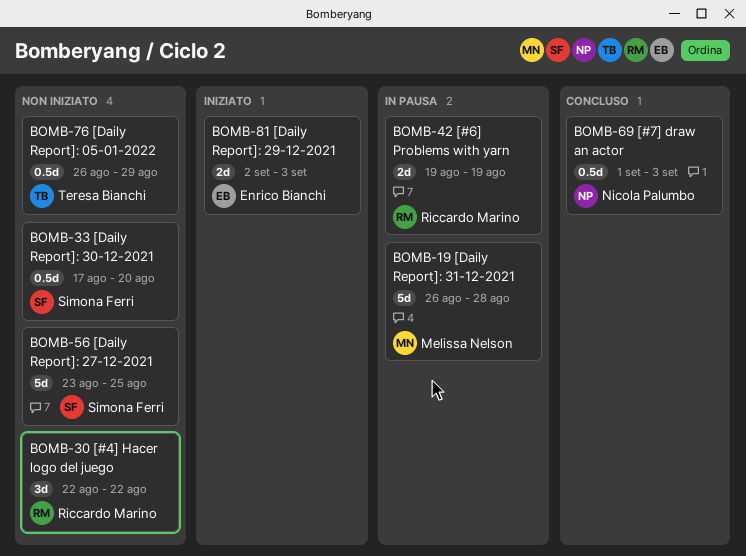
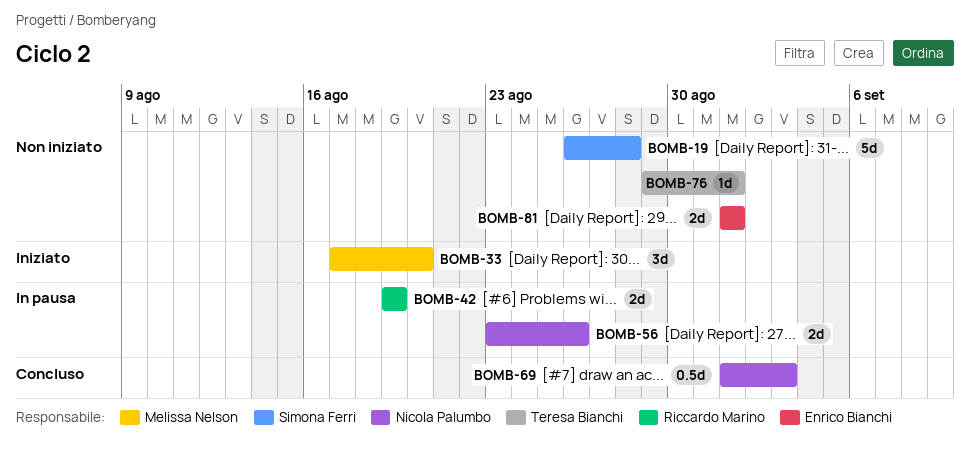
BOMB-19, status: In pausa -> Non iniziato
BOMB-19, owner: Melissa Nelson -> Simona Ferri
BOMB-30: present -> none
BOMB-33, status: Non iniziato -> Iniziato
BOMB-33, owner: Simona Ferri -> Melissa Nelson
BOMB-33, estimate: 0.5d -> 3d
BOMB-56, status: Non iniziato -> In pausa
BOMB-56, owner: Simona Ferri -> Nicola Palumbo
BOMB-56, estimate: 5d -> 2d
BOMB-56, due: Aug 25 -> Aug 26
BOMB-76, estimate: 0.5d -> 1d
BOMB-76, start: Aug 26 -> Aug 29
BOMB-76, due: Aug 29 -> Sep 1
BOMB-81, status: Iniziato -> Non iniziato
BOMB-81, start: Sep 2 -> Sep 1
BOMB-81, due: Sep 3 -> Sep 1

